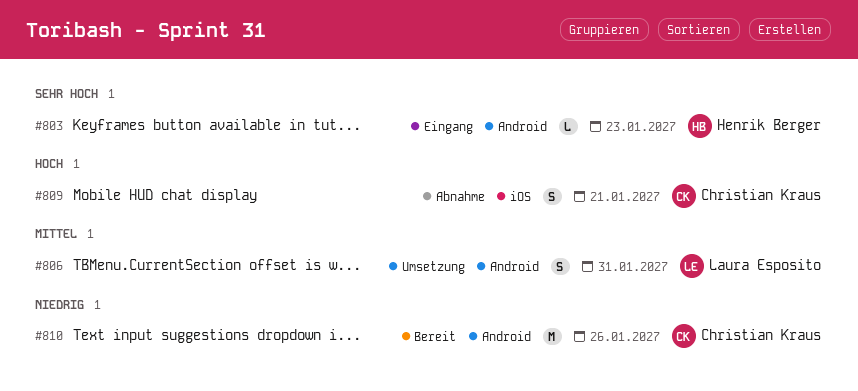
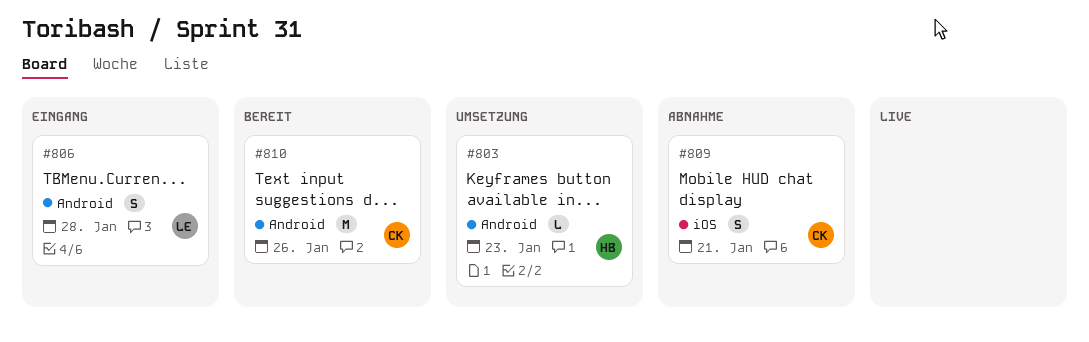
#803, status: Eingang -> Umsetzung
#806, status: Umsetzung -> Eingang
#806, due: Jan 31 -> Jan 28

